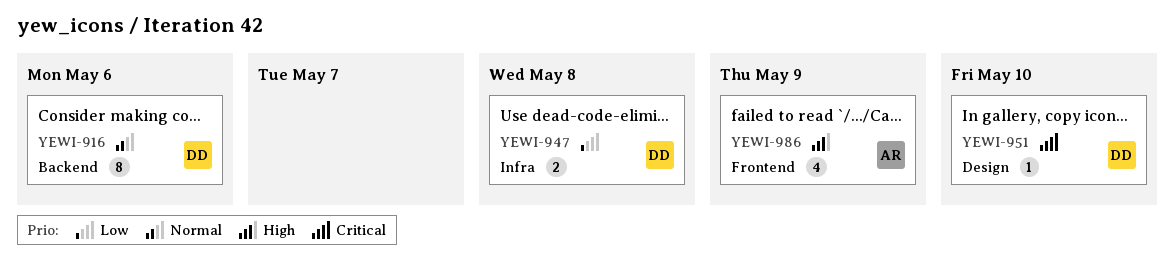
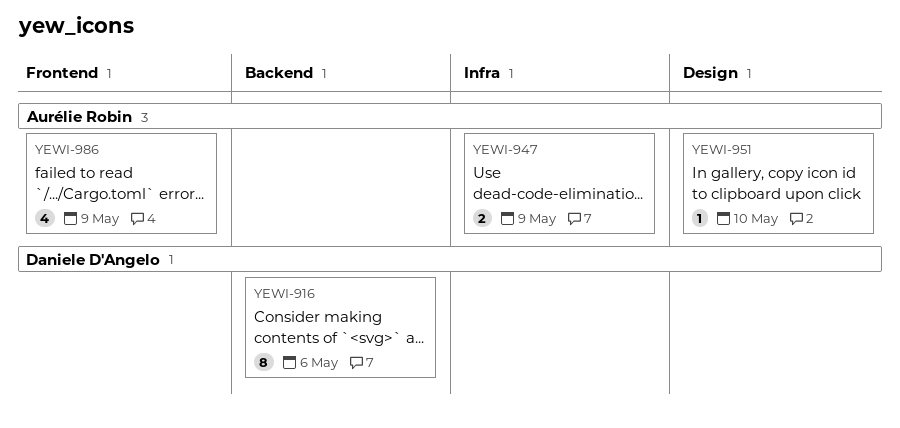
YEWI-947, owner: Daniele D'Angelo -> Aurélie Robin
YEWI-947, due: May 8 -> May 9
YEWI-951, owner: Daniele D'Angelo -> Aurélie Robin

